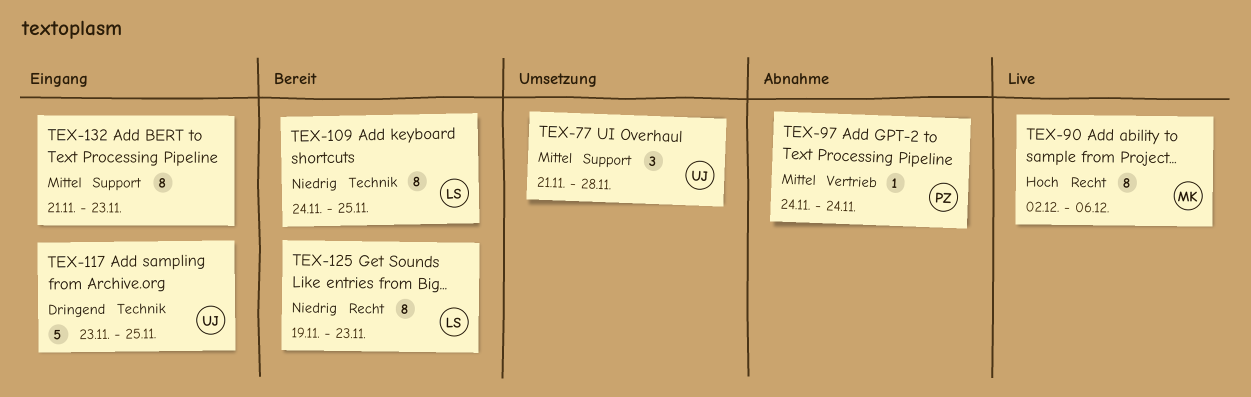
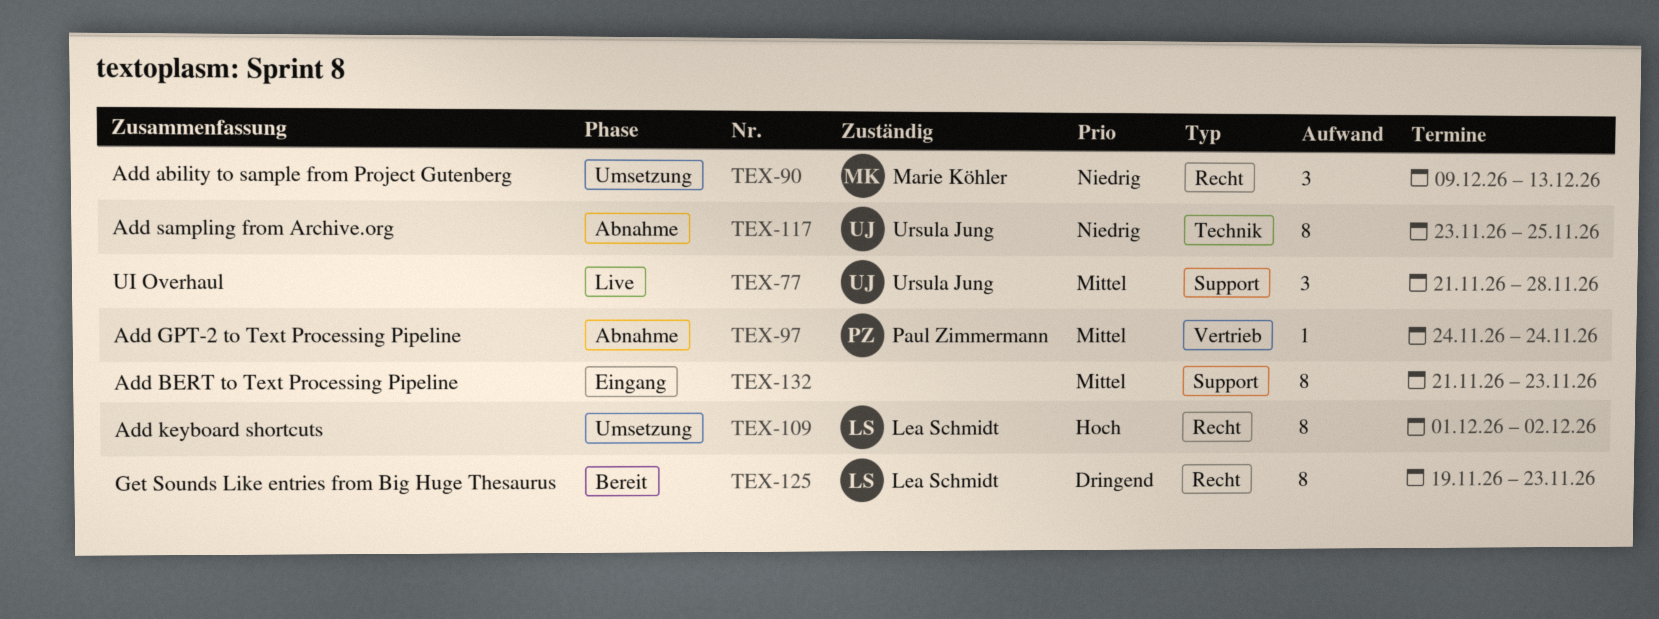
TEX-77, status: Umsetzung -> Live
TEX-90, status: Live -> Umsetzung
TEX-90, priority: Hoch -> Niedrig
TEX-90, estimate: 8 -> 3
TEX-90, start: Dec 2 -> Dec 9
TEX-90, due: Dec 6 -> Dec 13
TEX-109, status: Bereit -> Umsetzung
TEX-109, priority: Niedrig -> Hoch
TEX-109, label: Technik -> Recht
TEX-109, start: Nov 24 -> Dec 1
TEX-109, due: Nov 25 -> Dec 2
TEX-117, status: Eingang -> Abnahme
TEX-117, priority: Dringend -> Niedrig
TEX-117, estimate: 5 -> 8
TEX-125, priority: Niedrig -> Dringend

